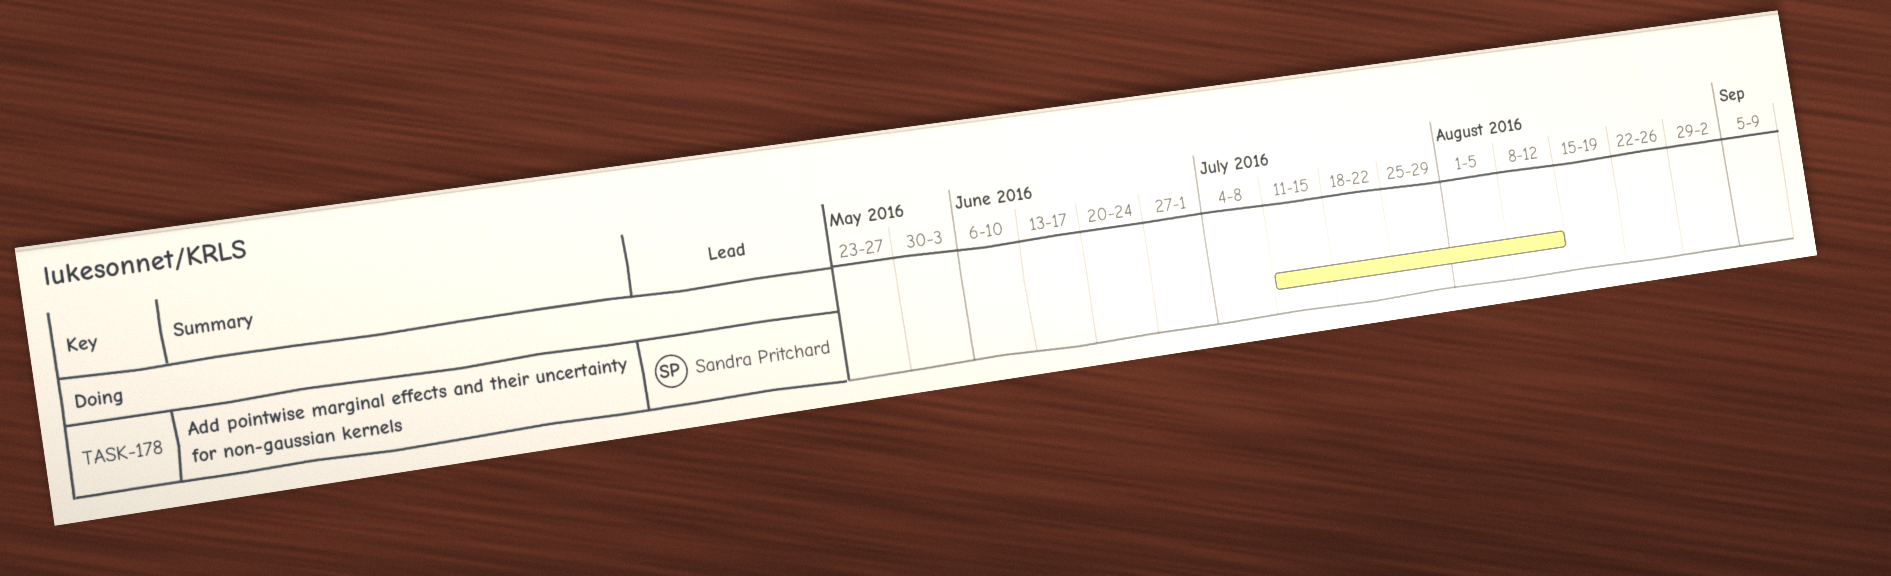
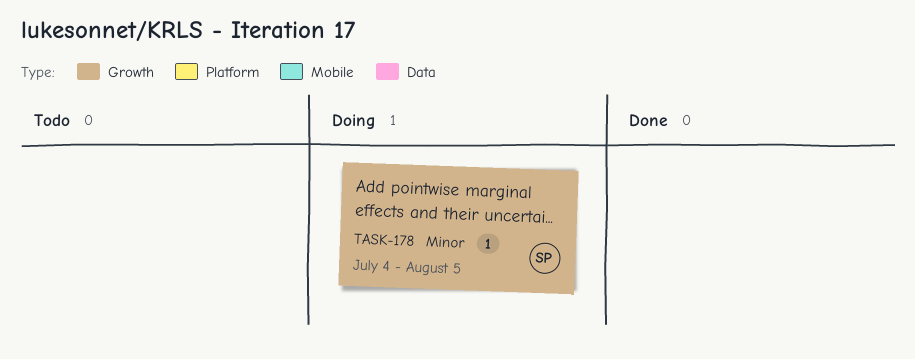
TASK-178, start: Jul 11 -> Jul 4
TASK-178, due: Aug 12 -> Aug 5

